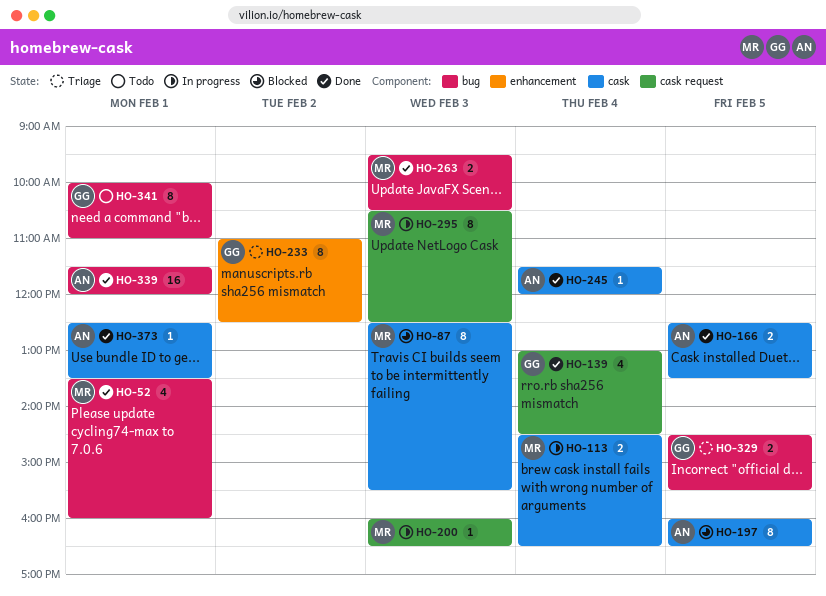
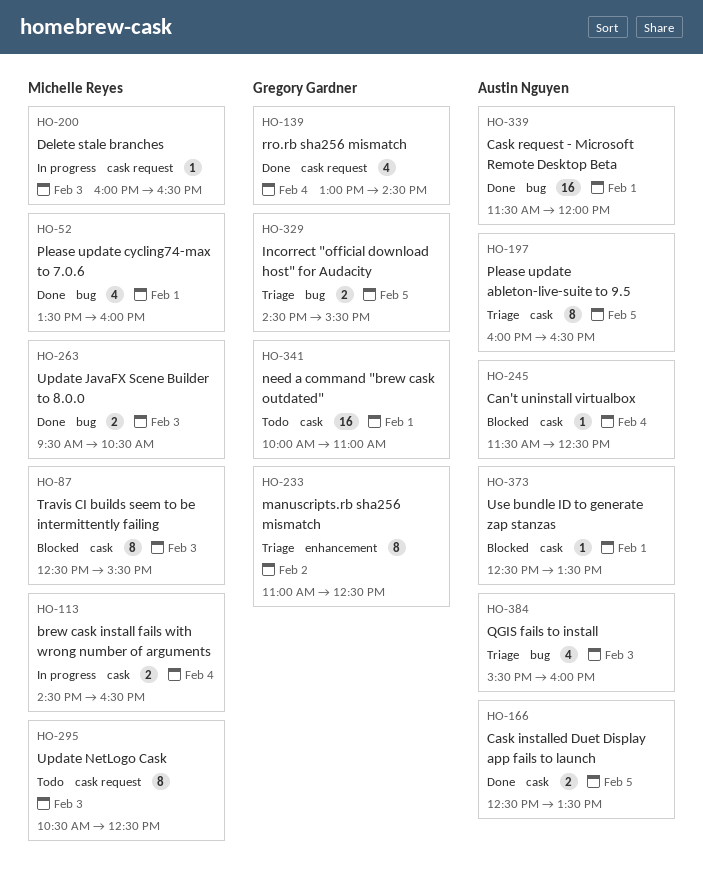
HO-197, status: Blocked -> Triage
HO-245, status: Done -> Blocked
HO-245, ends: 12:00 -> 12:30
HO-295, status: In progress -> Todo
HO-341, label: bug -> cask
HO-341, estimate: 8 -> 16
HO-373, status: Done -> Blocked
HO-384: none -> present

